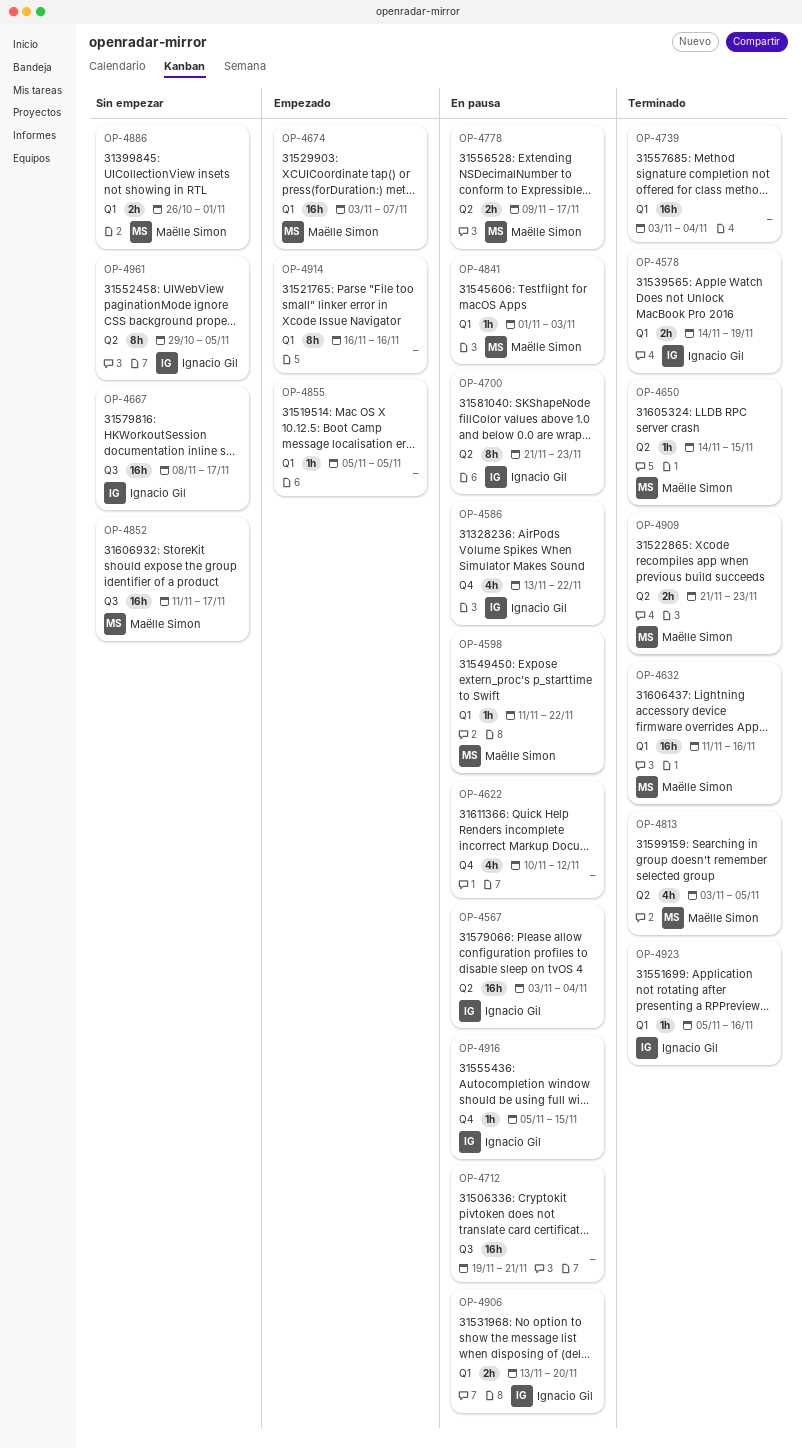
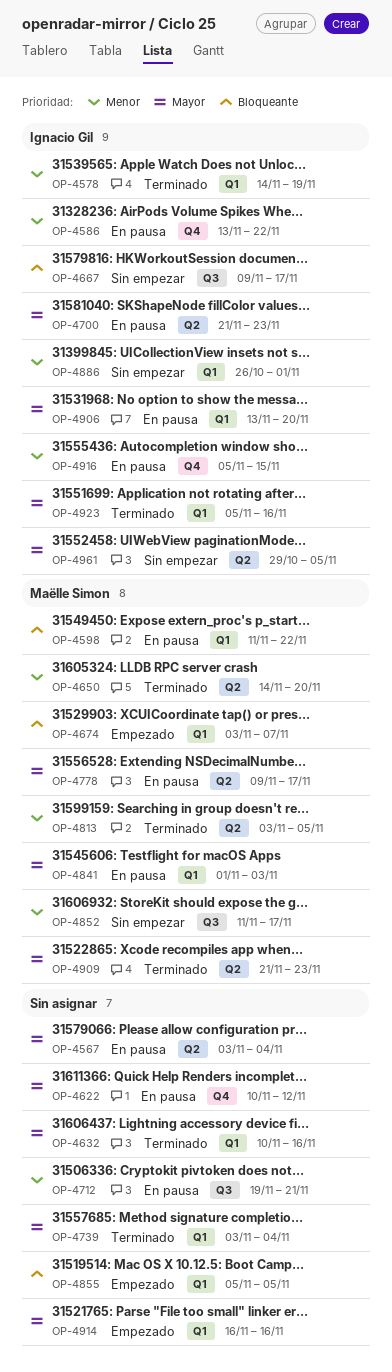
OP-4567, owner: Ignacio Gil -> none
OP-4632, owner: Maëlle Simon -> none
OP-4632, start: Nov 11 -> Nov 10
OP-4650, due: Nov 15 -> Nov 20
OP-4667, start: Nov 8 -> Nov 9
OP-4886, owner: Maëlle Simon -> Ignacio Gil

